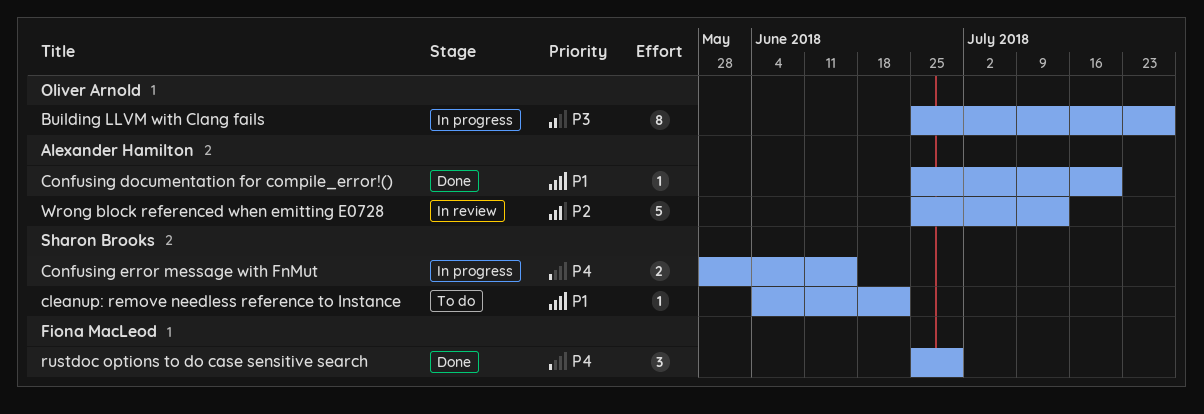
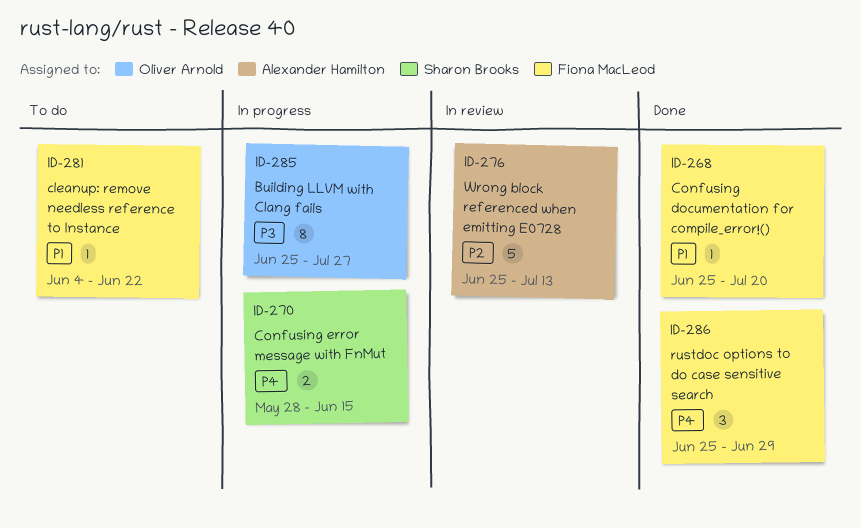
cleanup: remove needless reference to Instance, owner: Sharon Brooks -> Fiona MacLeod
Confusing documentation for compile_error!(), owner: Alexander Hamilton -> Fiona MacLeod

